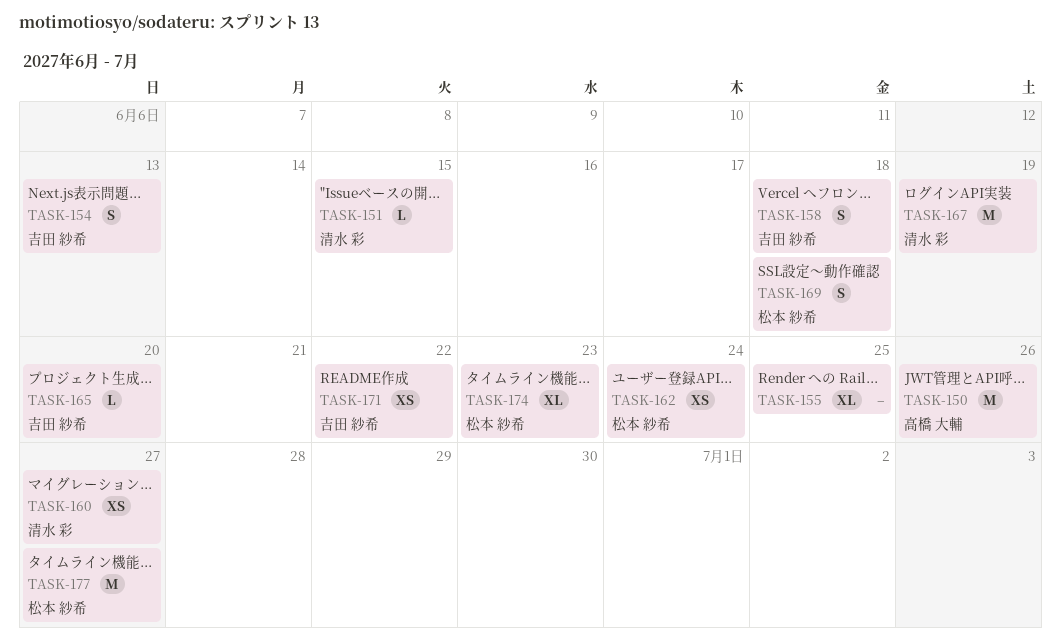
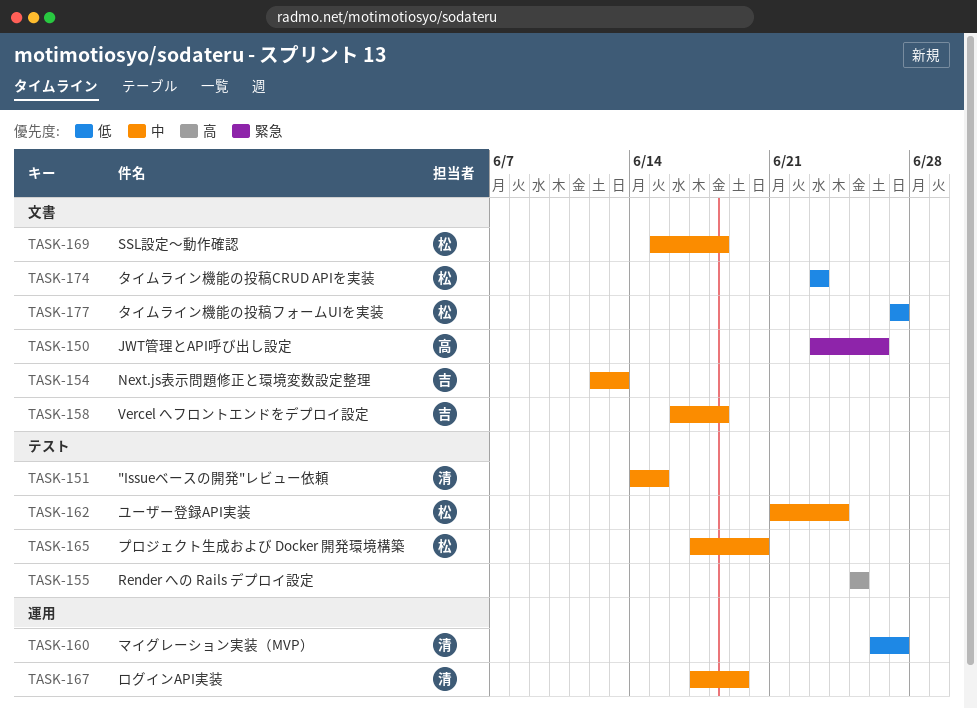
TASK-165, owner: 吉田 紗希 -> 松本 紗希
TASK-171: present -> none

